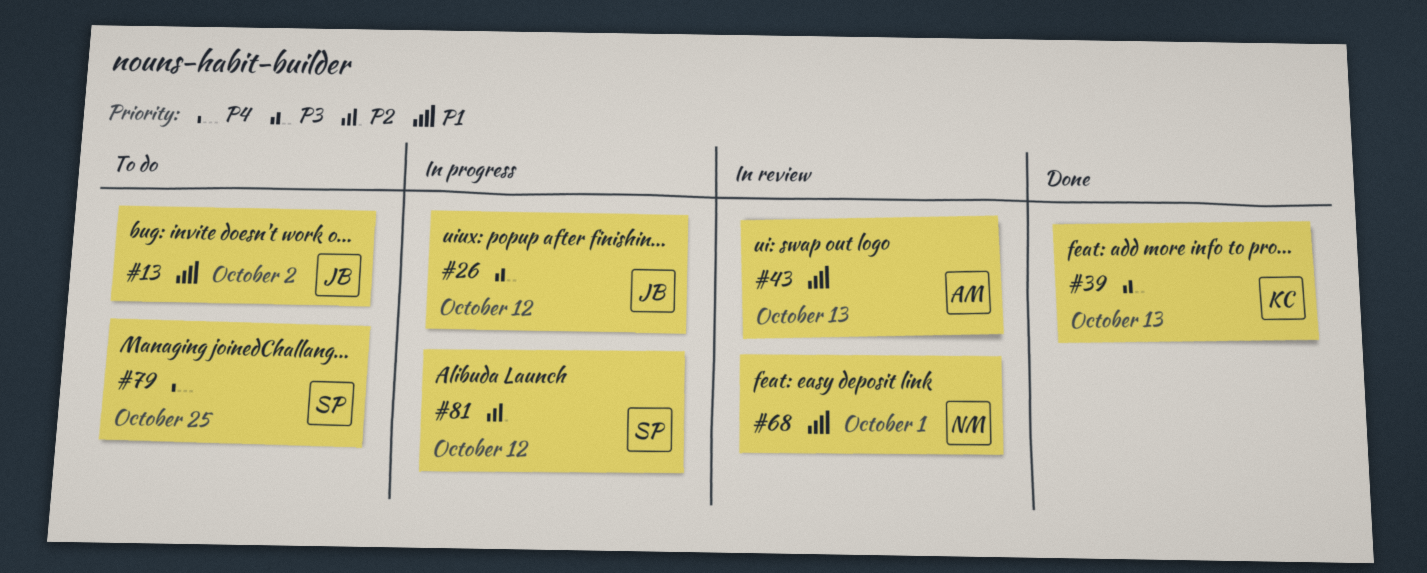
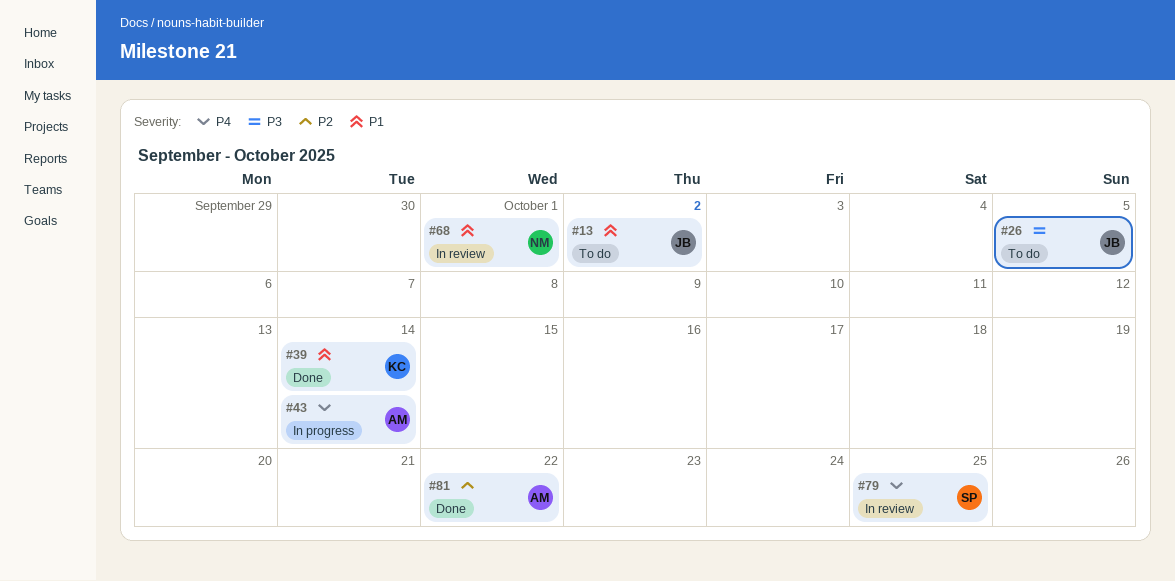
#26, status: In progress -> To do
#26, due: Oct 12 -> Oct 5
#39, priority: P3 -> P1
#39, due: Oct 13 -> Oct 14
#43, status: In review -> In progress
#43, priority: P1 -> P4
#43, due: Oct 13 -> Oct 14
#79, status: To do -> In review
#81, status: In progress -> Done
#81, owner: SP -> AM
#81, due: Oct 12 -> Oct 22

